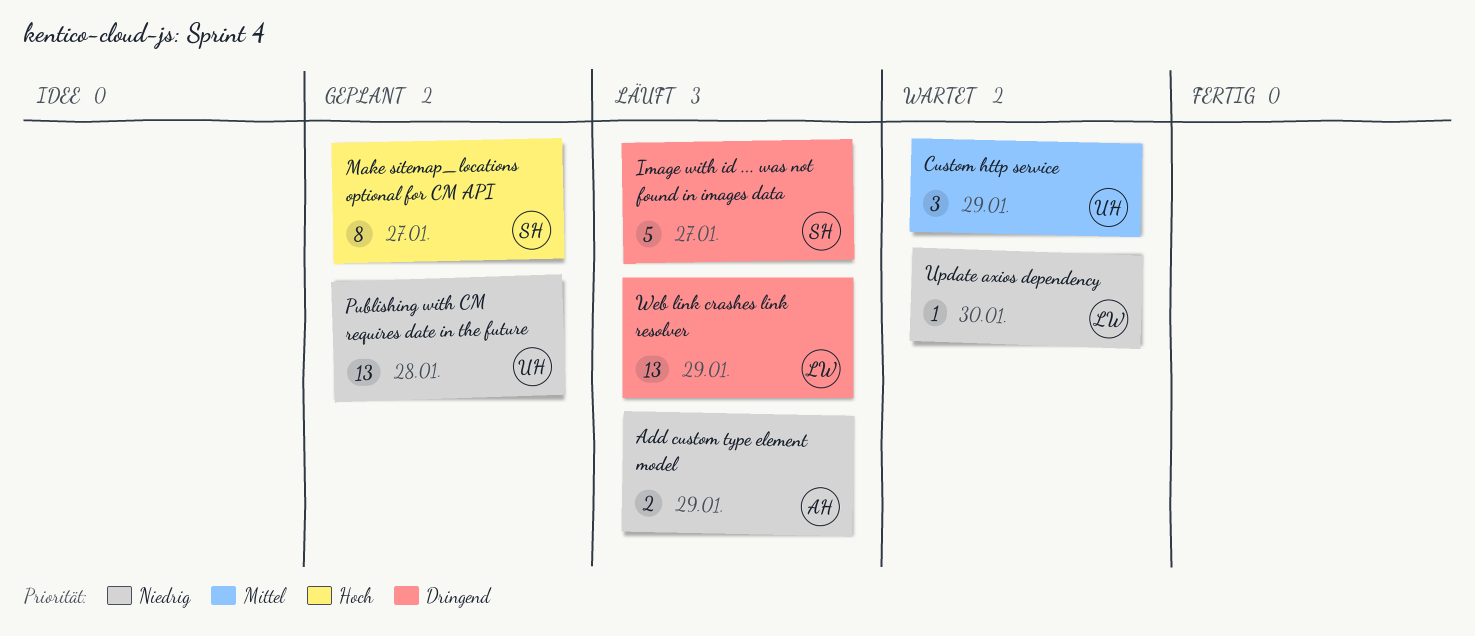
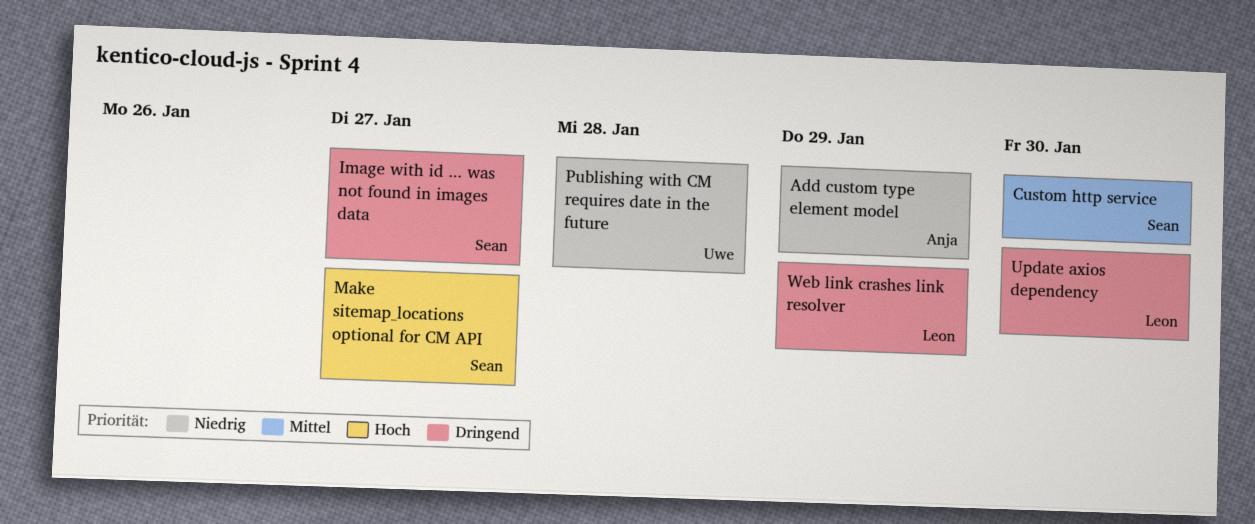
Custom http service, owner: Uwe -> Sean
Custom http service, due: Jan 29 -> Jan 30
Update axios dependency, priority: Niedrig -> Dringend

